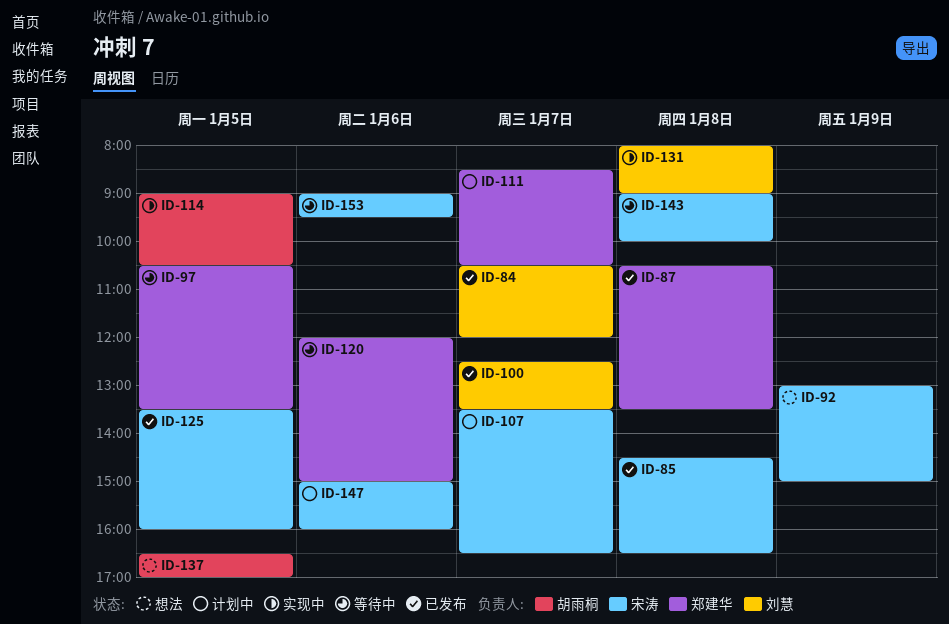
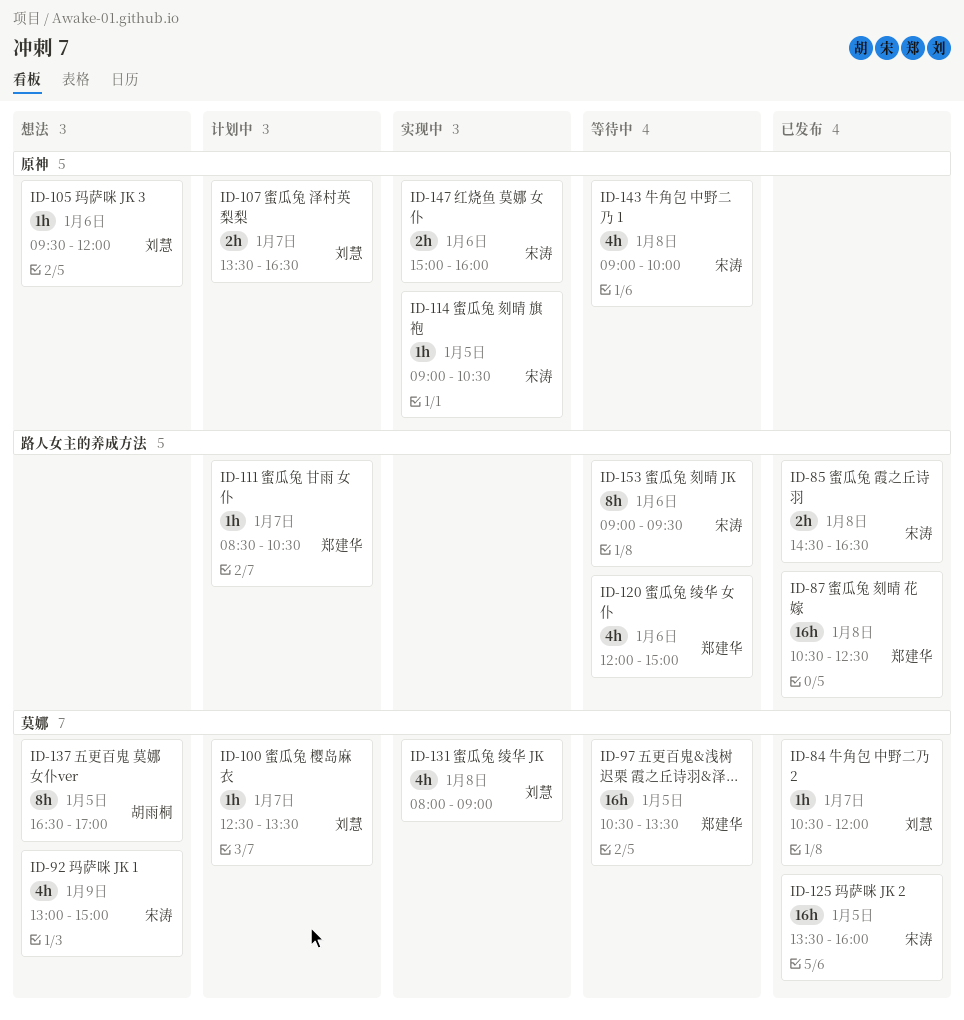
ID-87, ends: 13:30 -> 12:30
ID-100, status: 已发布 -> 计划中
ID-105: none -> present
ID-107, owner: 宋涛 -> 刘慧
ID-114, owner: 胡雨桐 -> 宋涛
ID-147, status: 计划中 -> 实现中

